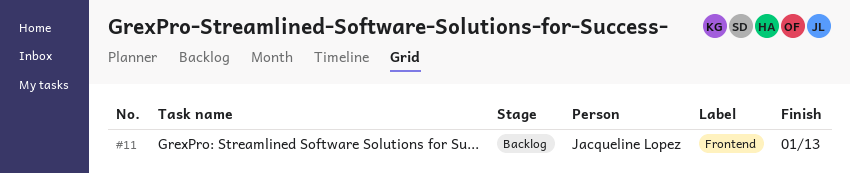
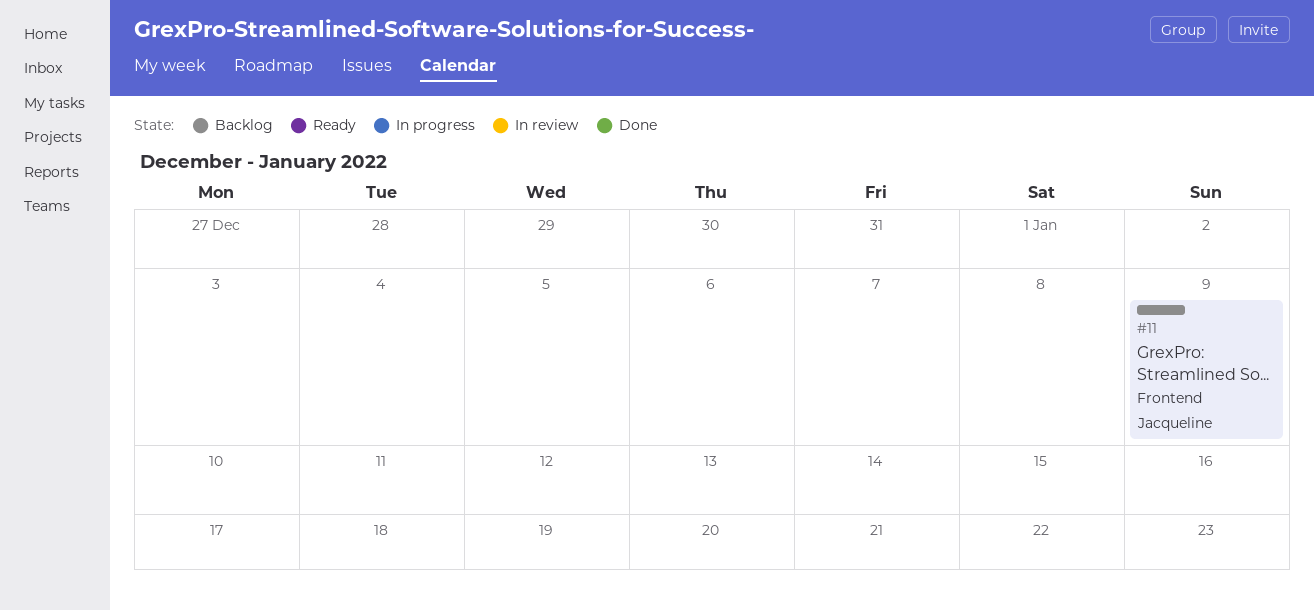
#11, due: Jan 13 -> Jan 9

